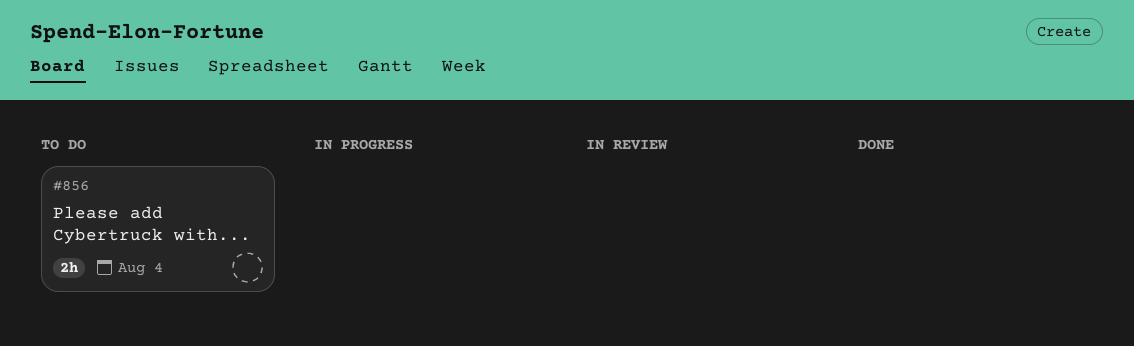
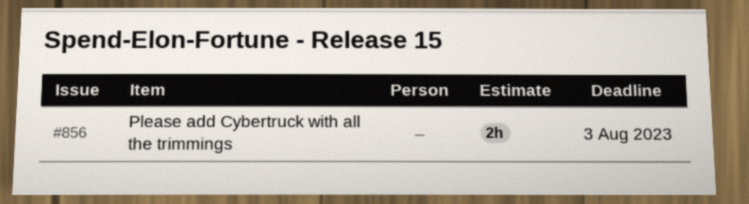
#856, due: Aug 4 -> Aug 3

